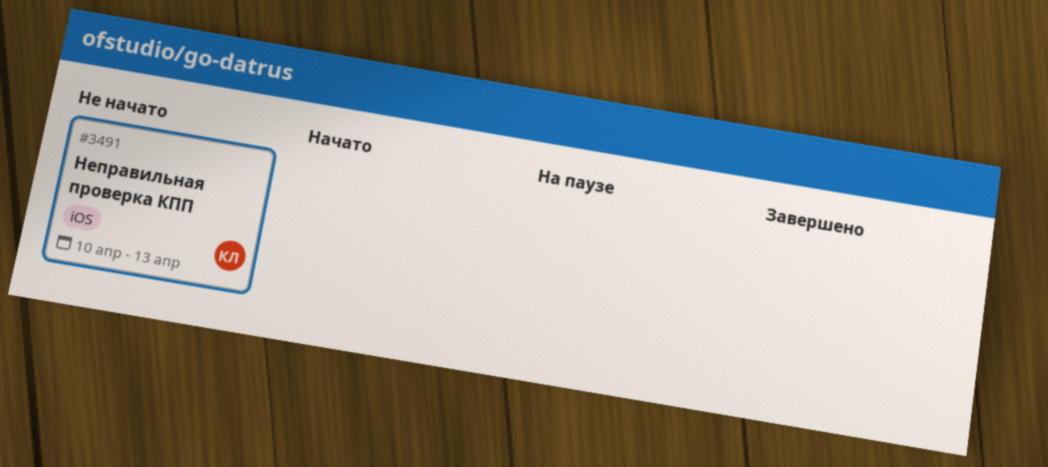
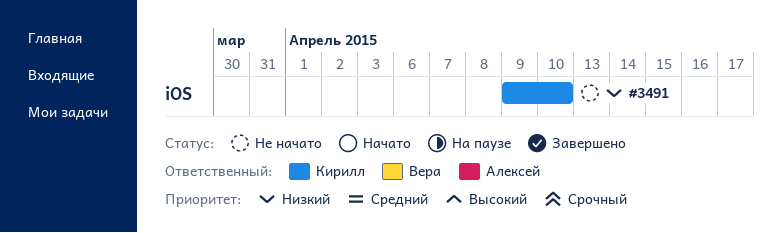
#3491, start: Apr 10 -> Apr 9
#3491, due: Apr 13 -> Apr 10

